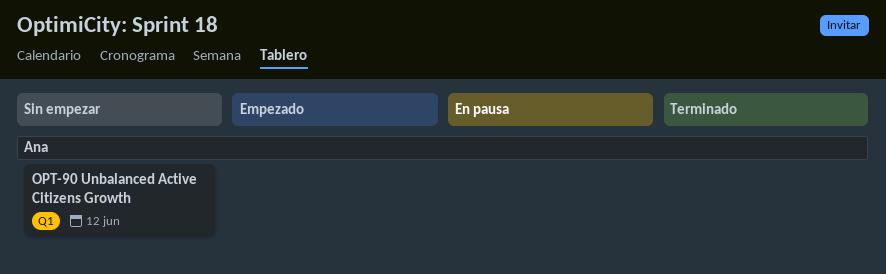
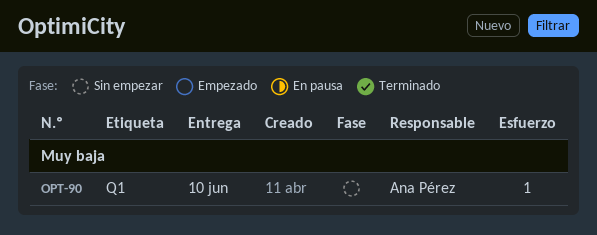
OPT-90, due: Jun 12 -> Jun 10

